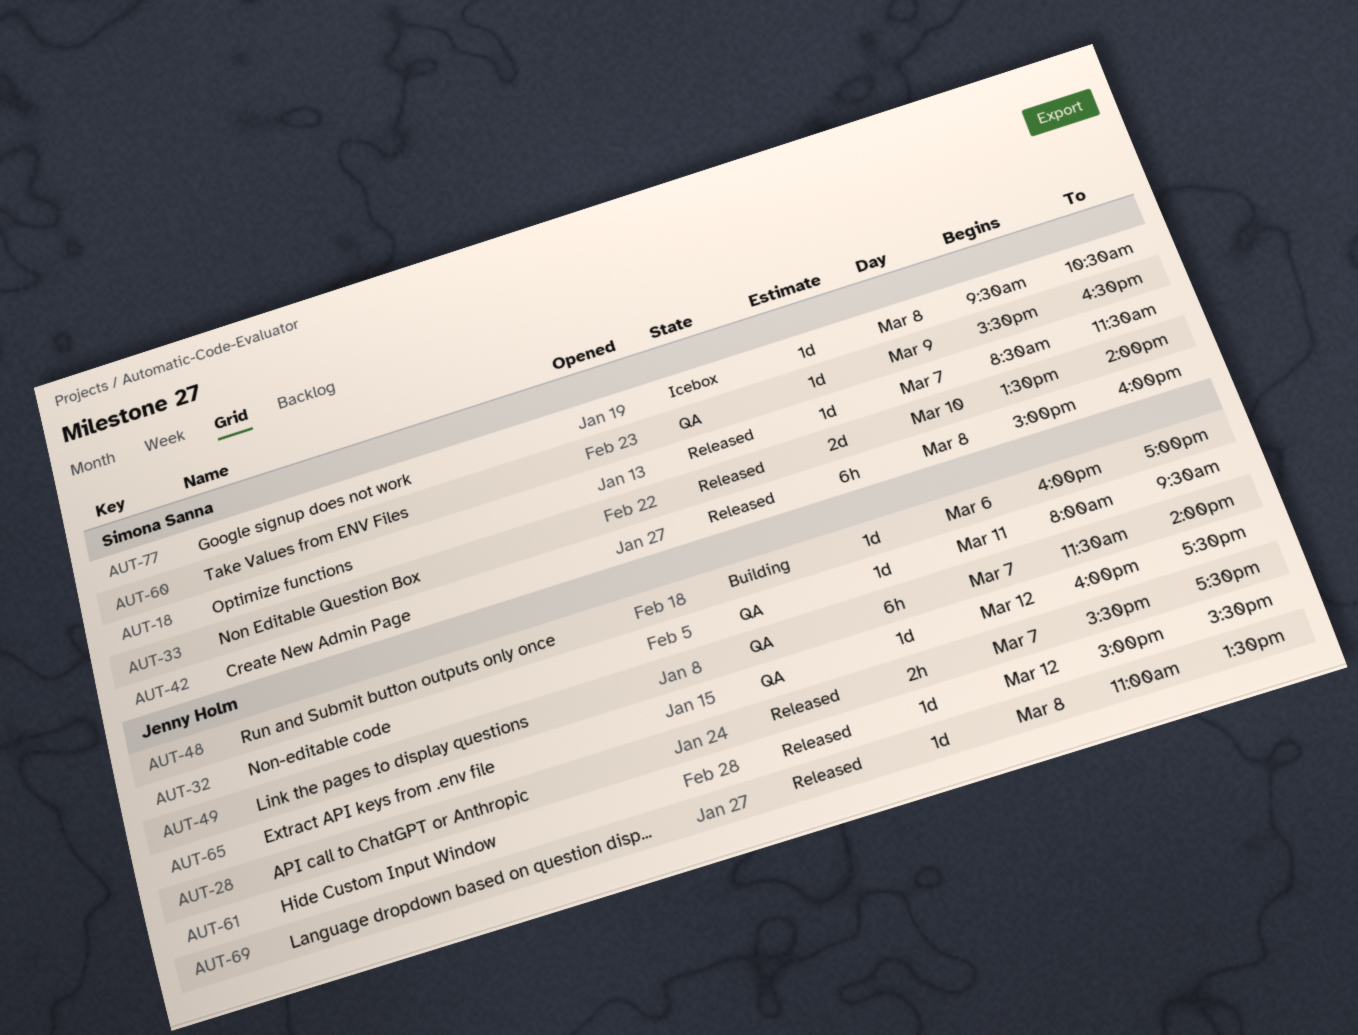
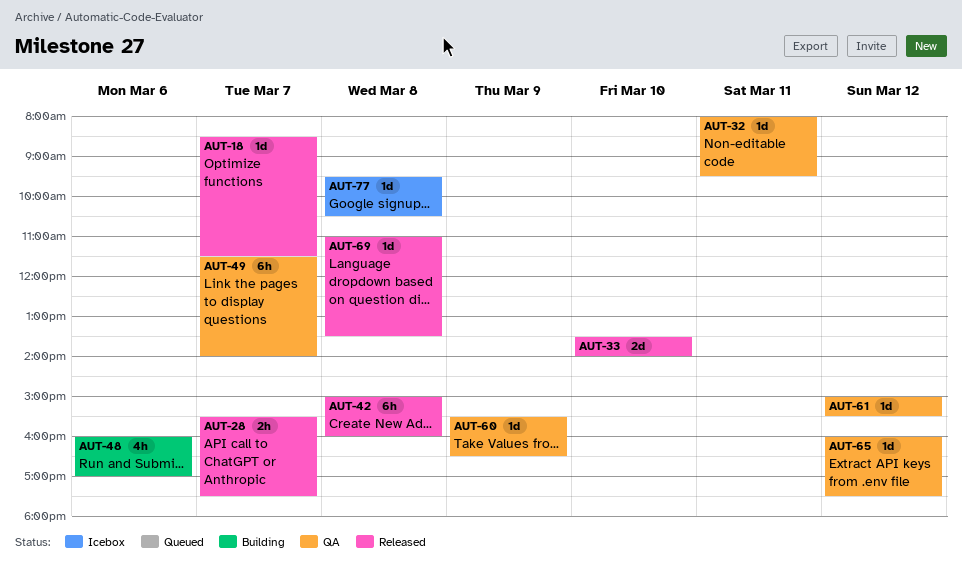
AUT-48, estimate: 1d -> 4h
AUT-61, status: Released -> QA

